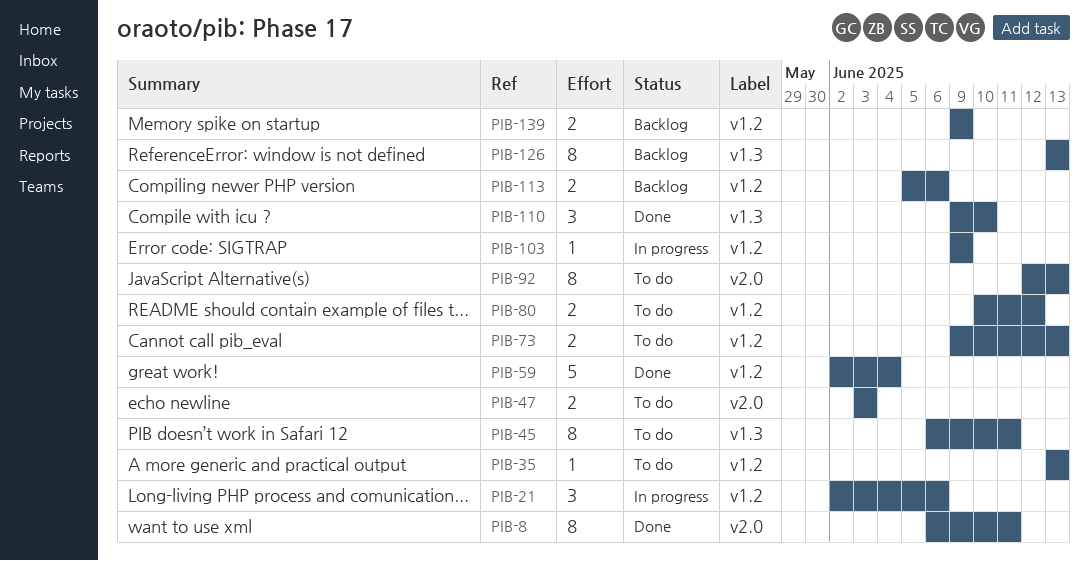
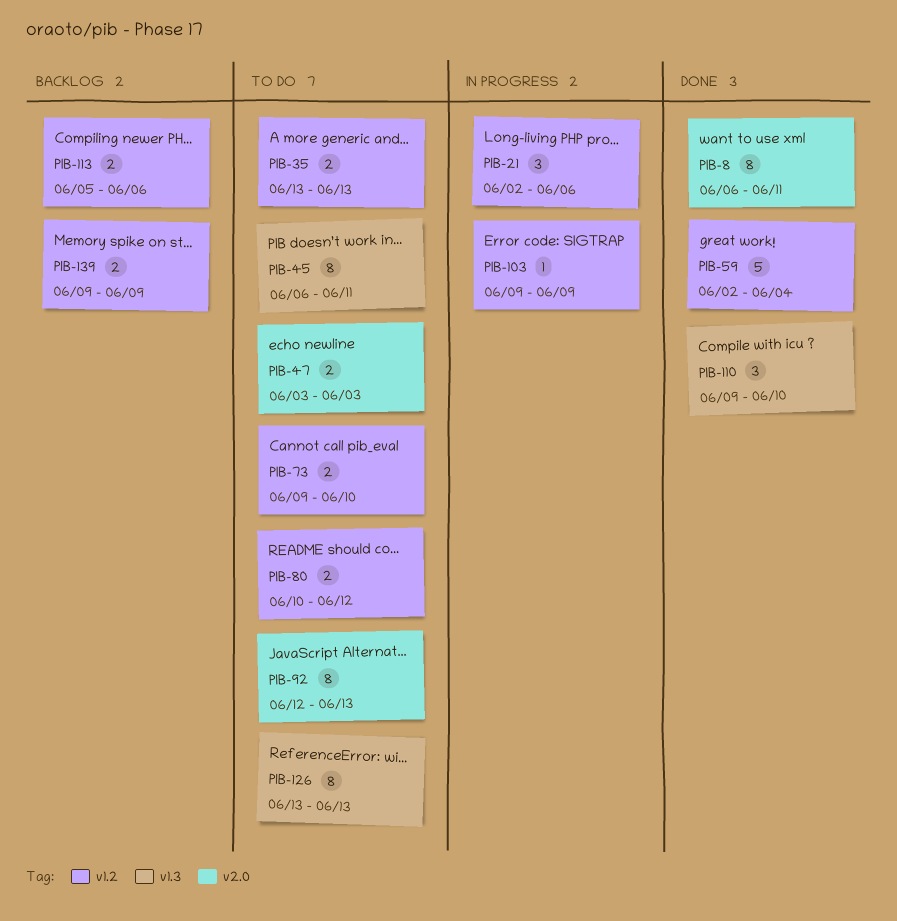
PIB-35, estimate: 1 -> 2
PIB-73, due: Jun 13 -> Jun 10
PIB-126, status: Backlog -> To do

